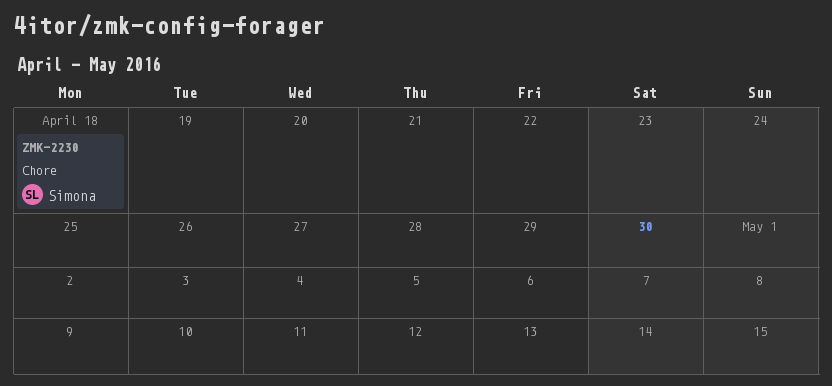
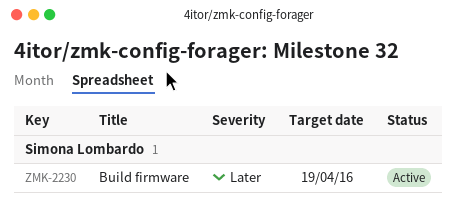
ZMK-2230, due: Apr 18 -> Apr 19

